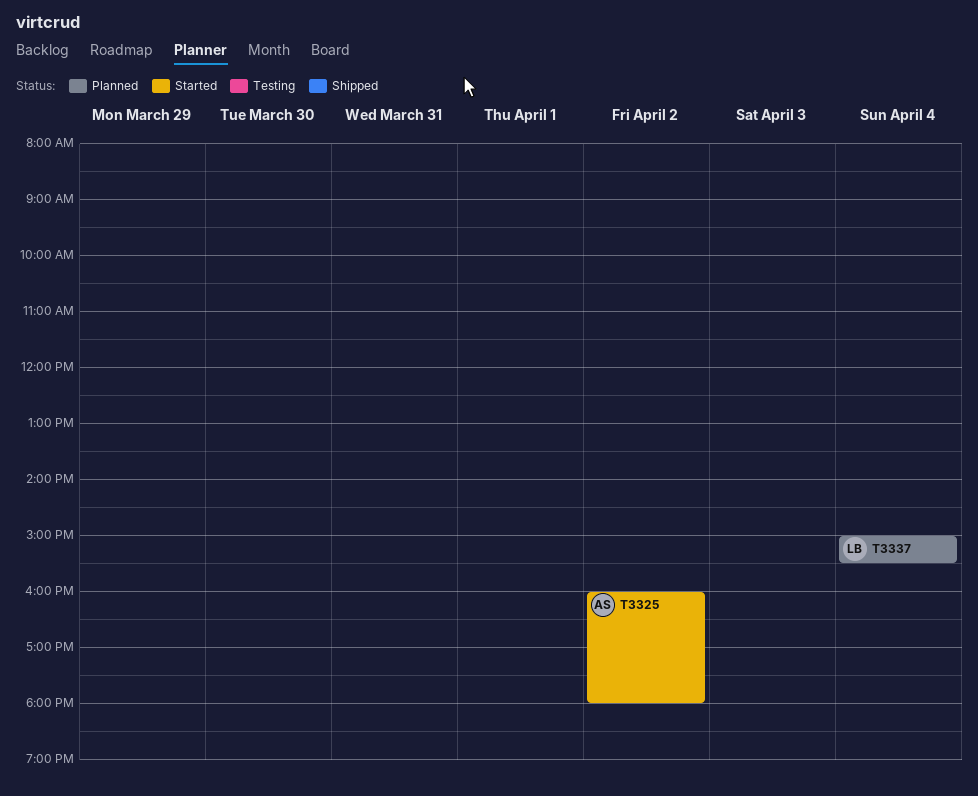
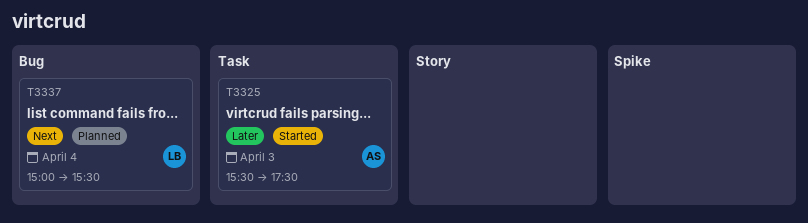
T3325, day: Apr 2 -> Apr 3
T3325, begins: 16:00 -> 15:30
T3325, ends: 18:00 -> 17:30

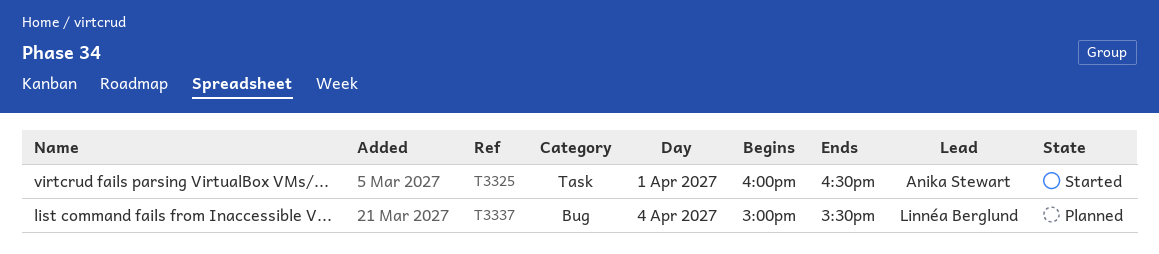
T3325, day: Apr 3 -> Apr 1
T3325, begins: 15:30 -> 16:00
T3325, ends: 17:30 -> 16:30

